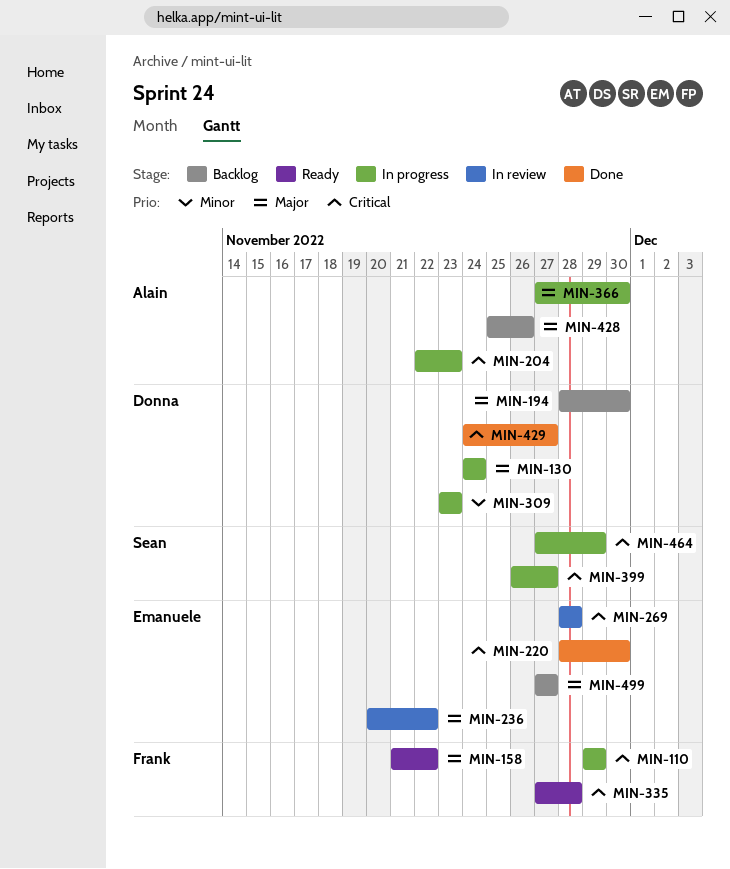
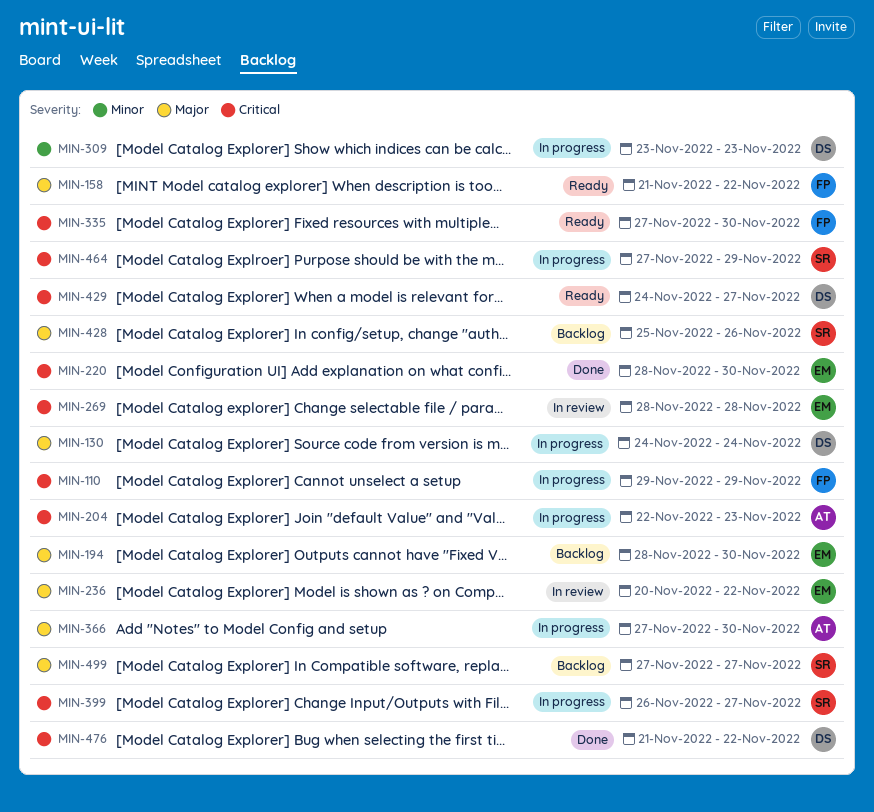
MIN-194, owner: Donna -> Emanuele
MIN-335, due: Nov 28 -> Nov 30
MIN-428, owner: Alain -> Sean
MIN-429, status: Done -> Ready
MIN-476: none -> present
MIN-499, owner: Emanuele -> Sean

